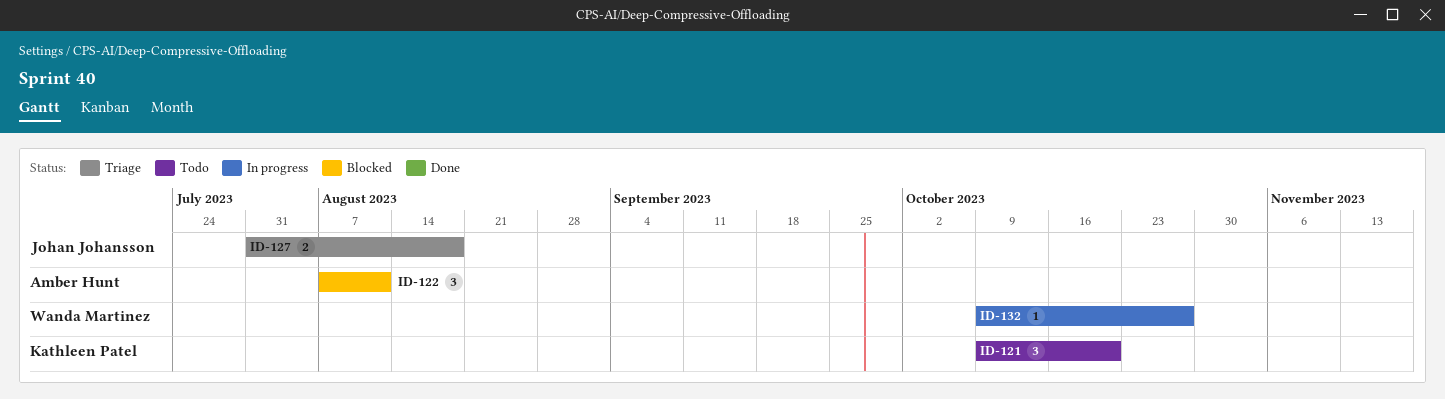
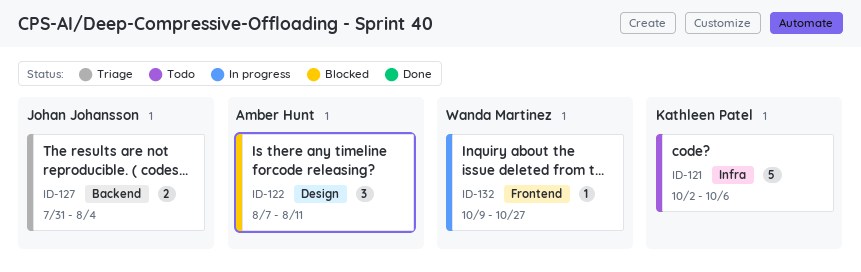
ID-121, estimate: 3 -> 5
ID-121, start: Oct 9 -> Oct 2
ID-121, due: Oct 20 -> Oct 6
ID-127, due: Aug 18 -> Aug 4

